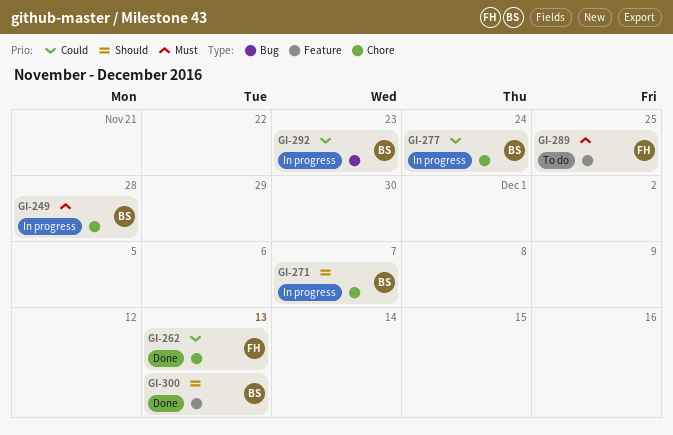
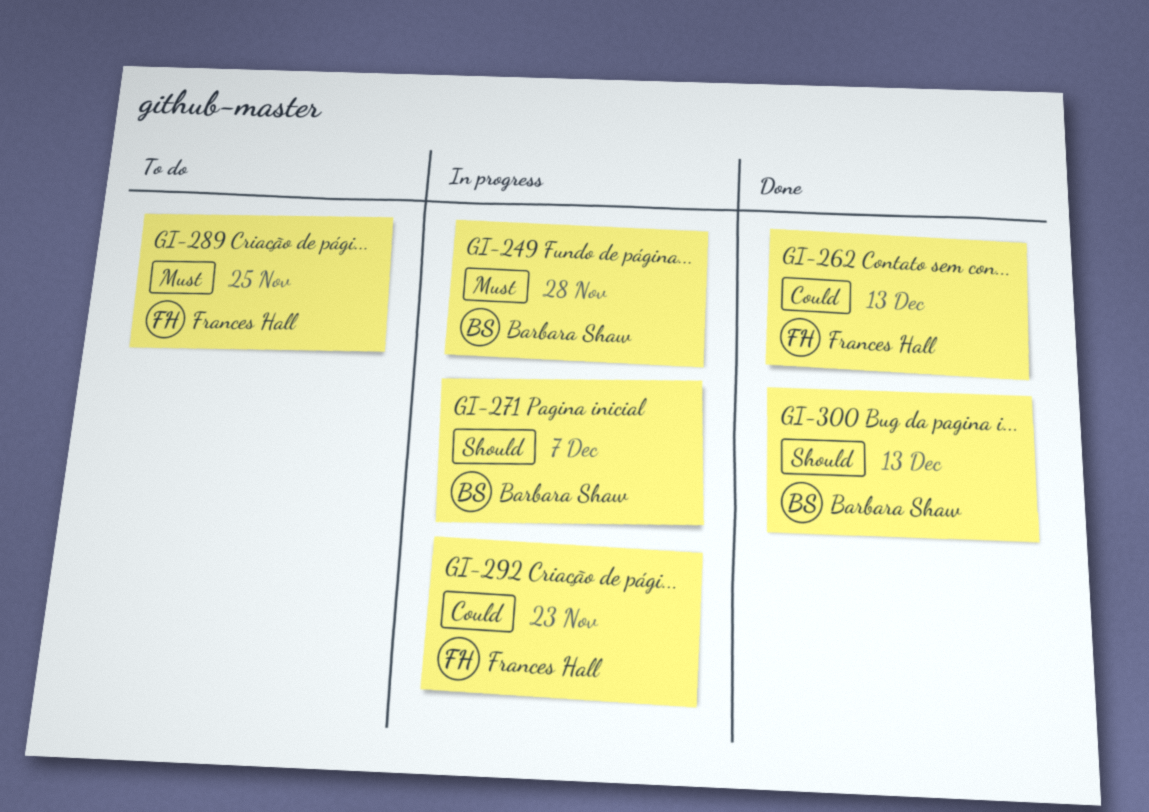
GI-277: present -> none
GI-292, owner: Barbara Shaw -> Frances Hall

